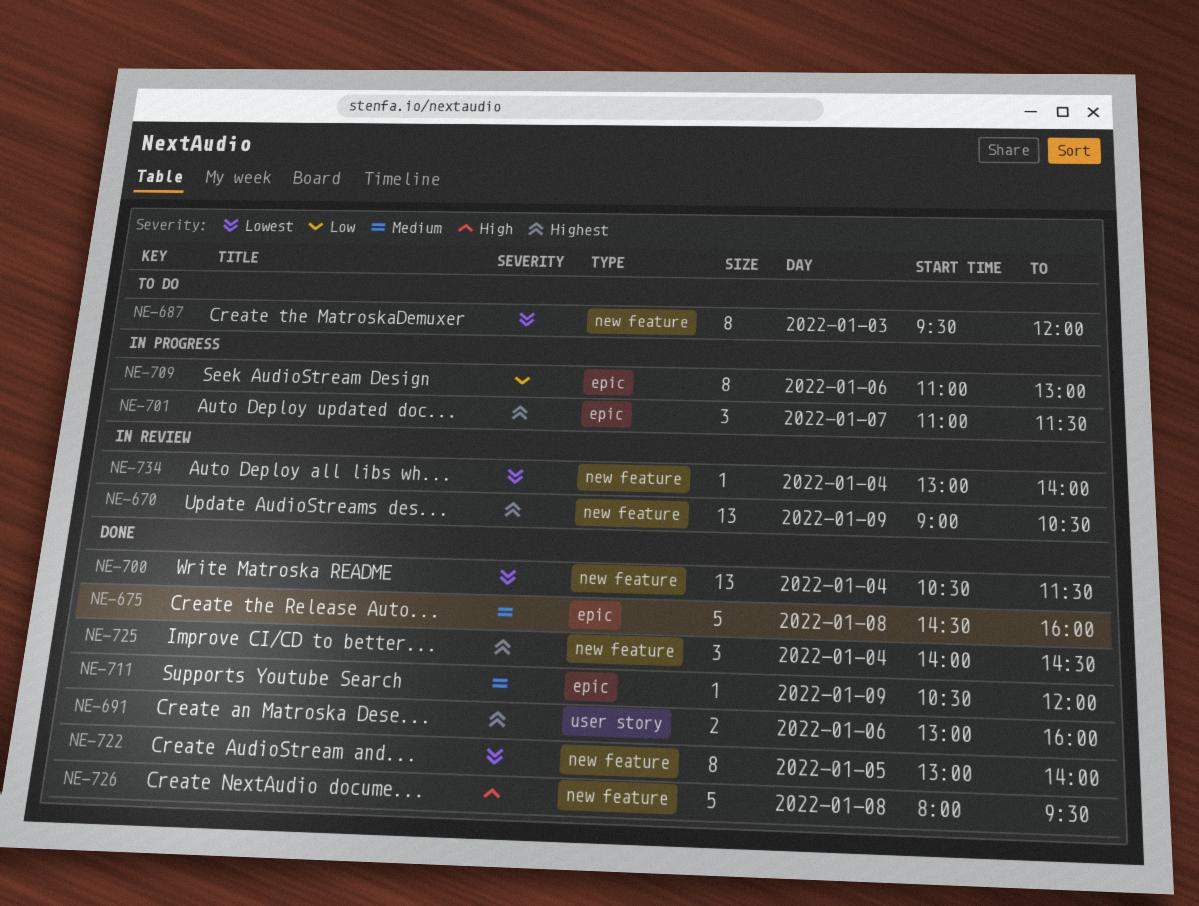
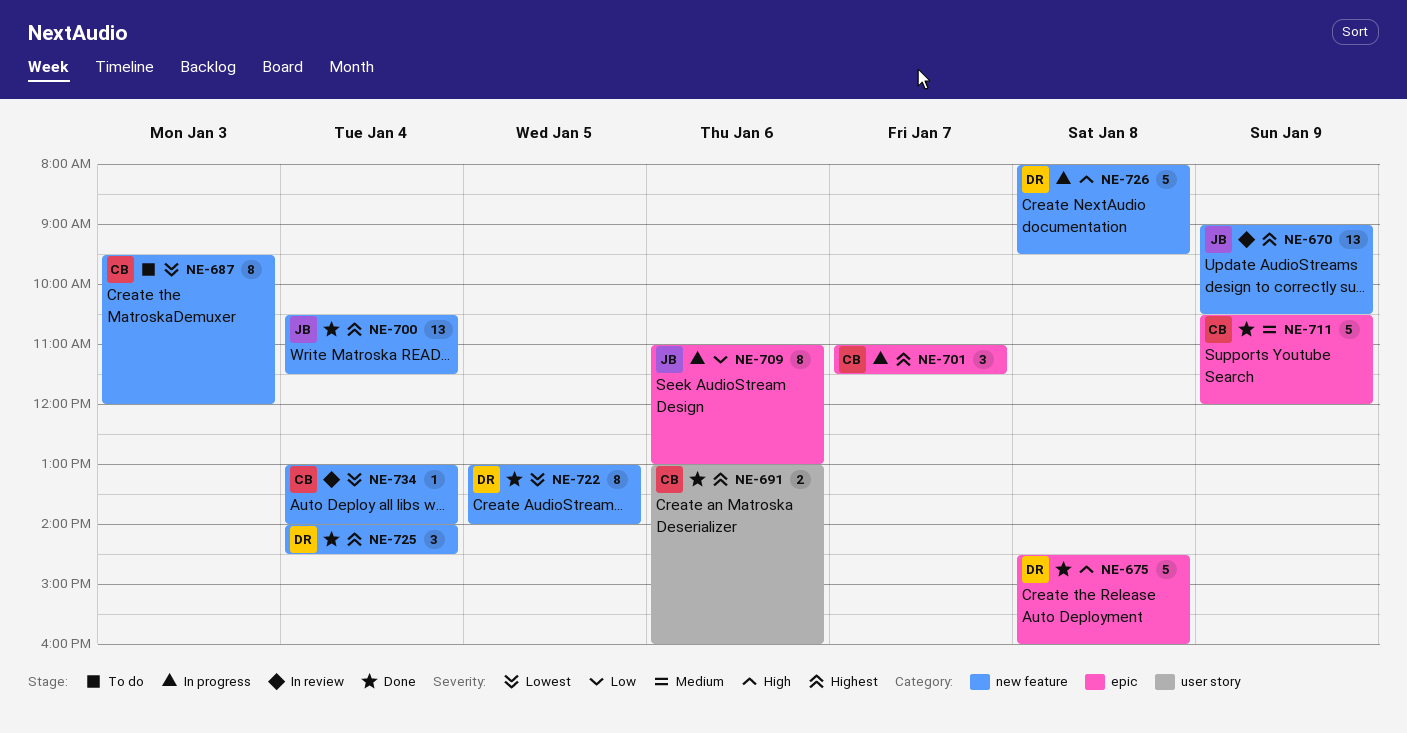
NE-675, priority: Medium -> High
NE-700, priority: Lowest -> Highest
NE-711, estimate: 1 -> 5
NE-726, status: Done -> In progress

